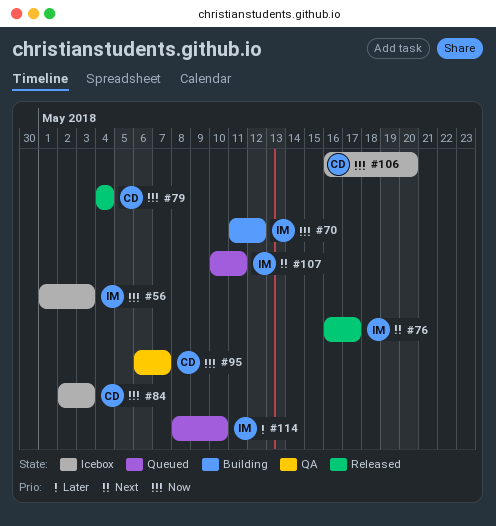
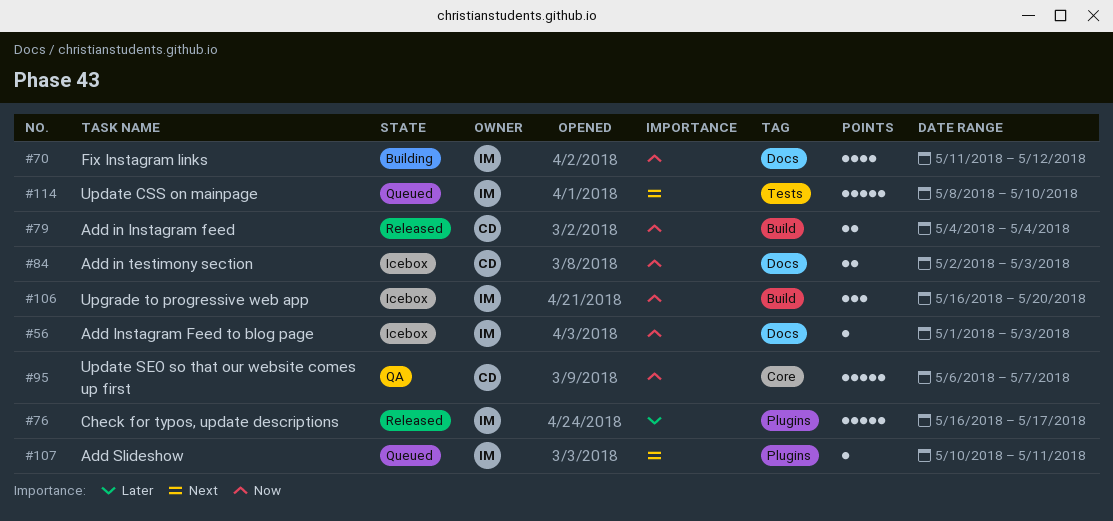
#76, priority: Next -> Later
#106, owner: CD -> IM
#114, priority: Later -> Next

